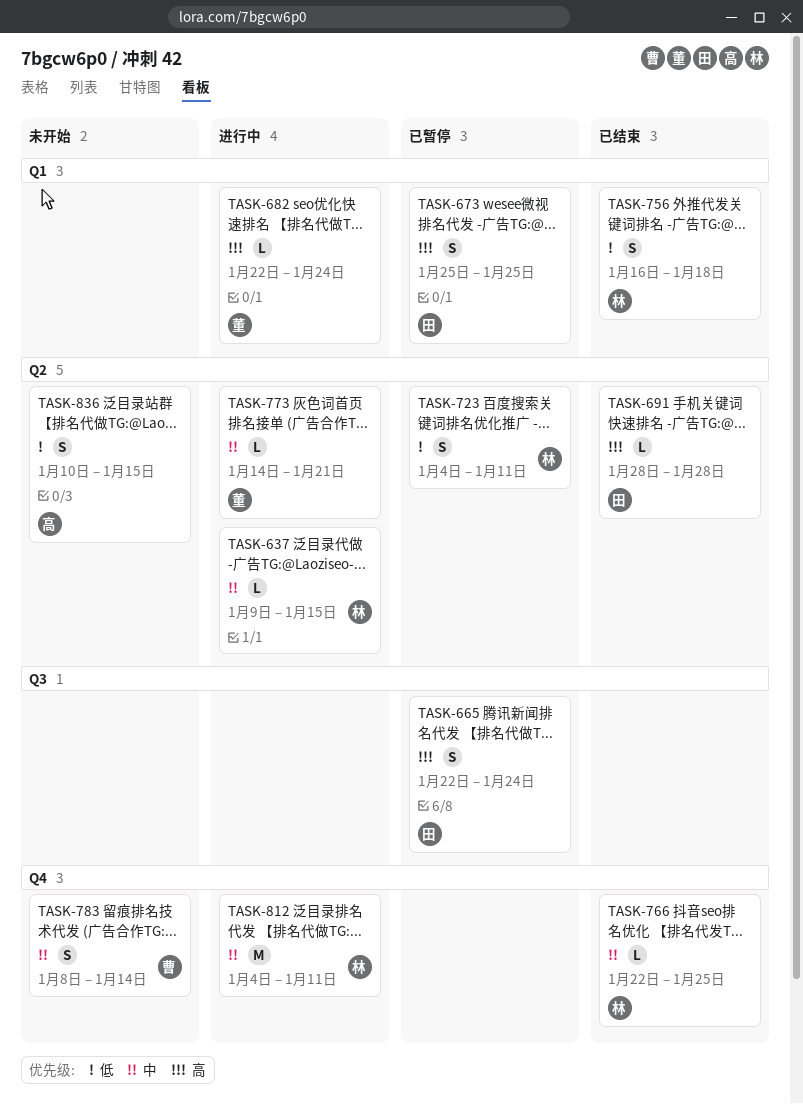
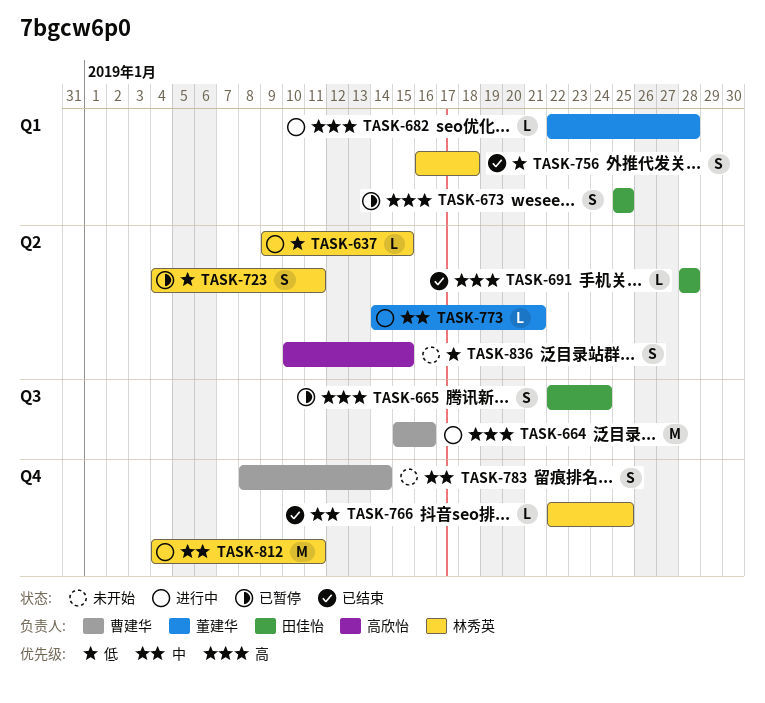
TASK-637, priority: 中 -> 低
TASK-664: none -> present
TASK-682, due: Jan 24 -> Jan 28

